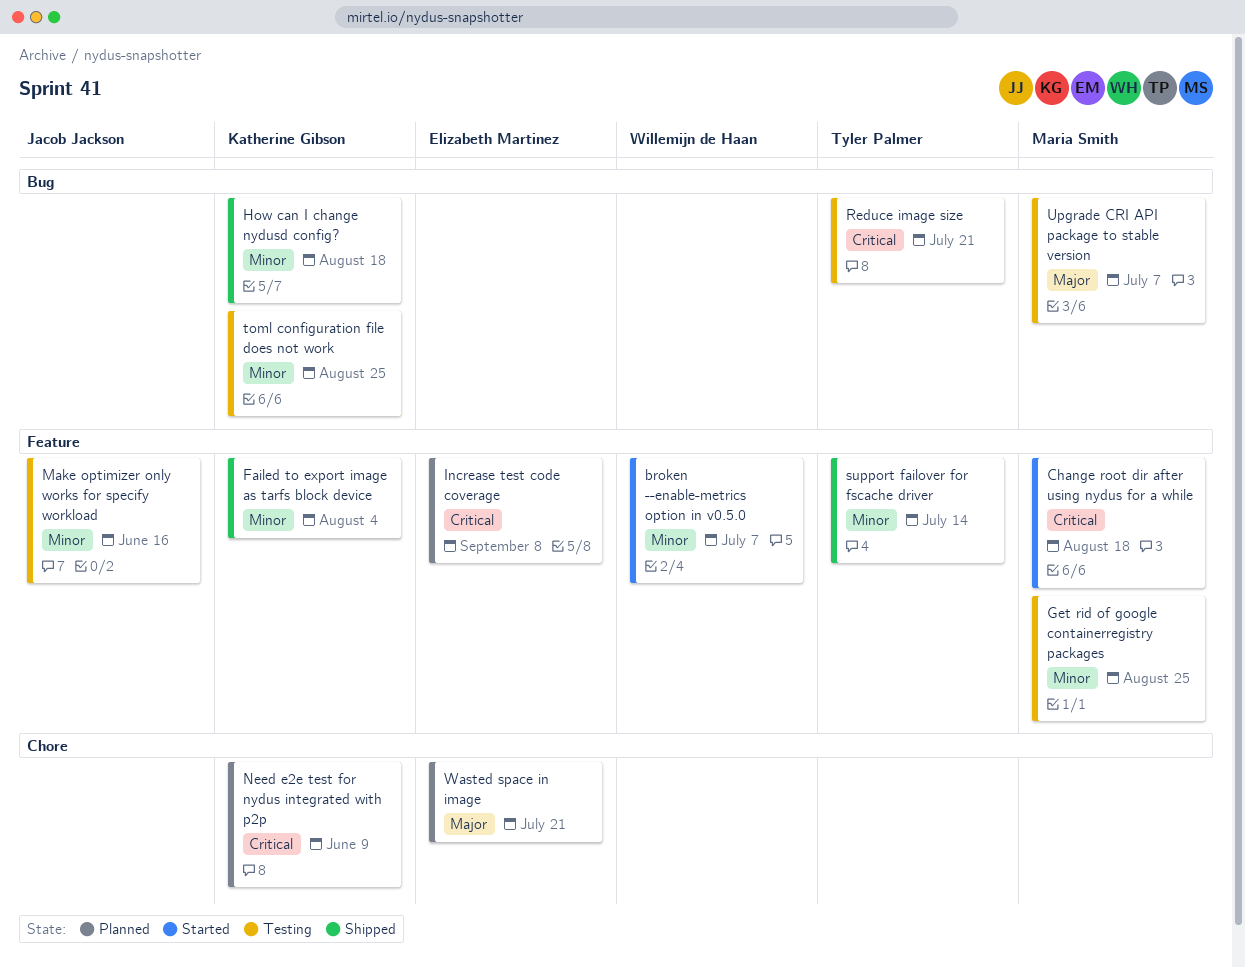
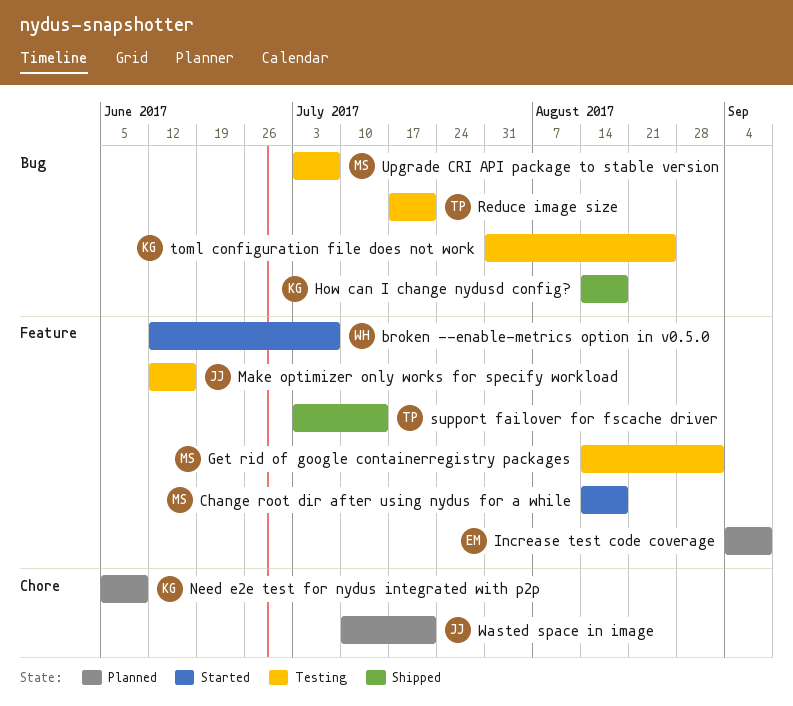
Failed to export image as tarfs block device: present -> none
Get rid of google containerregistry packages, due: Aug 25 -> Sep 1
Wasted space in image, owner: Elizabeth Martinez -> Jacob Jackson

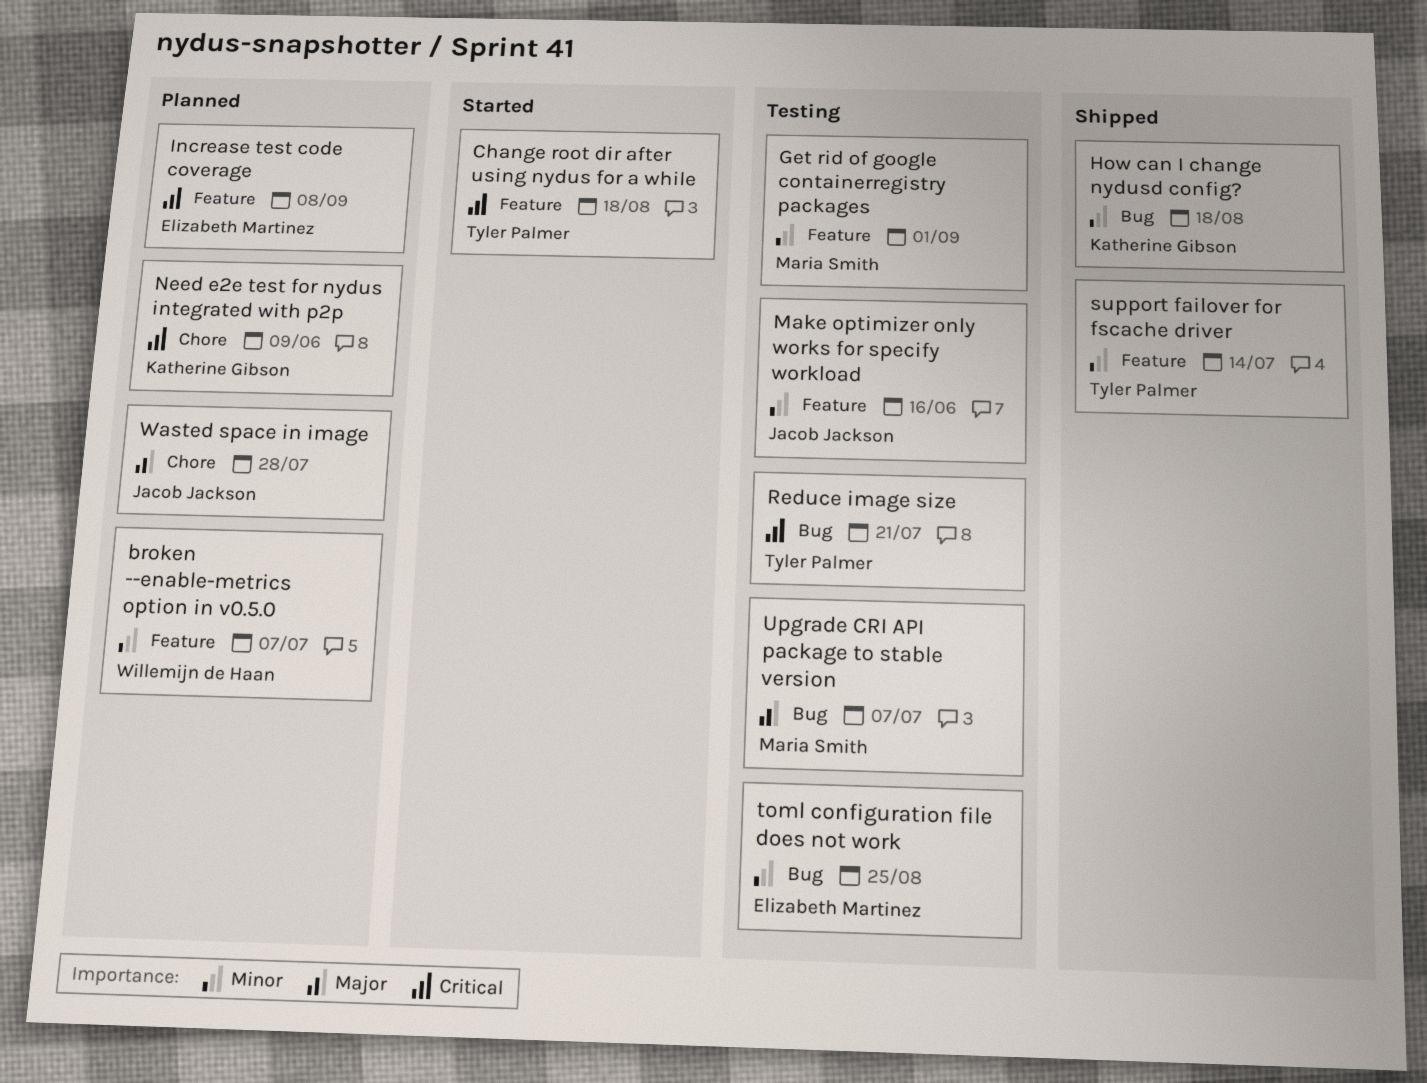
broken --enable-metrics option in v0.5.0, status: Started -> Planned
Change root dir after using nydus for a while, owner: Maria Smith -> Tyler Palmer
toml configuration file does not work, owner: Katherine Gibson -> Elizabeth Martinez
Wasted space in image, due: Jul 21 -> Jul 28

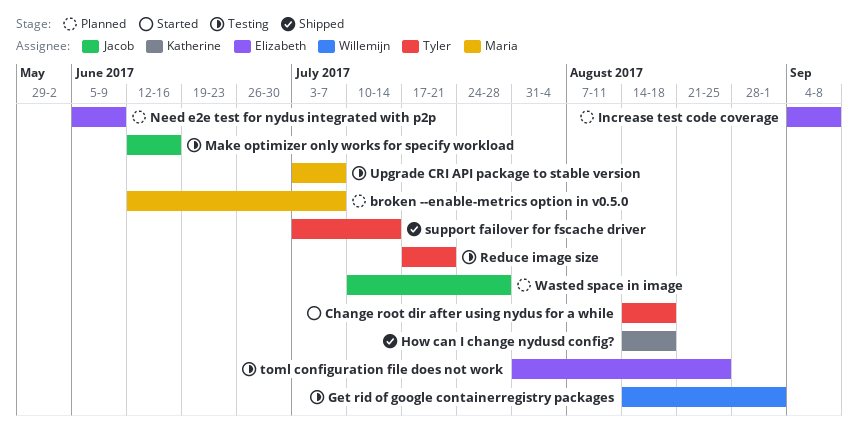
broken --enable-metrics option in v0.5.0, owner: Willemijn de Haan -> Maria Smith
Get rid of google containerregistry packages, owner: Maria Smith -> Willemijn de Haan
Need e2e test for nydus integrated with p2p, owner: Katherine Gibson -> Elizabeth Martinez

